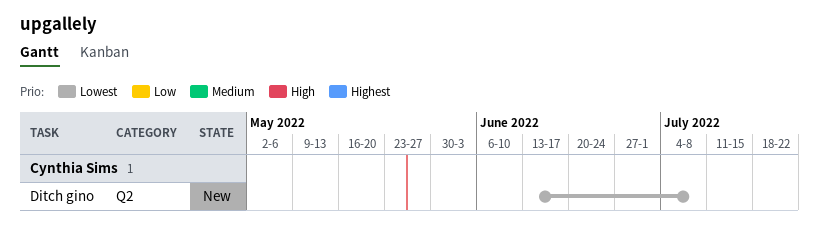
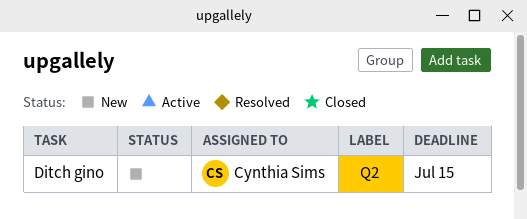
Ditch gino, due: Jul 8 -> Jul 15

